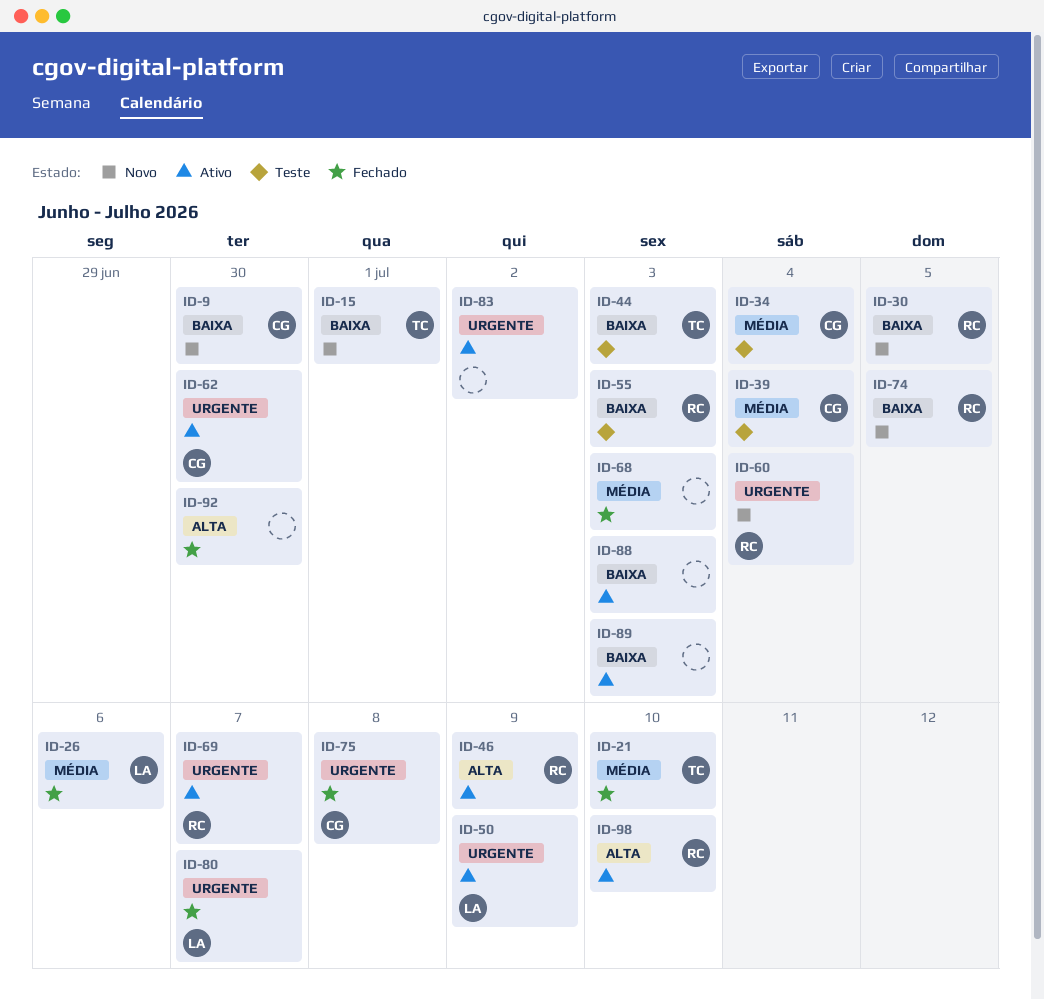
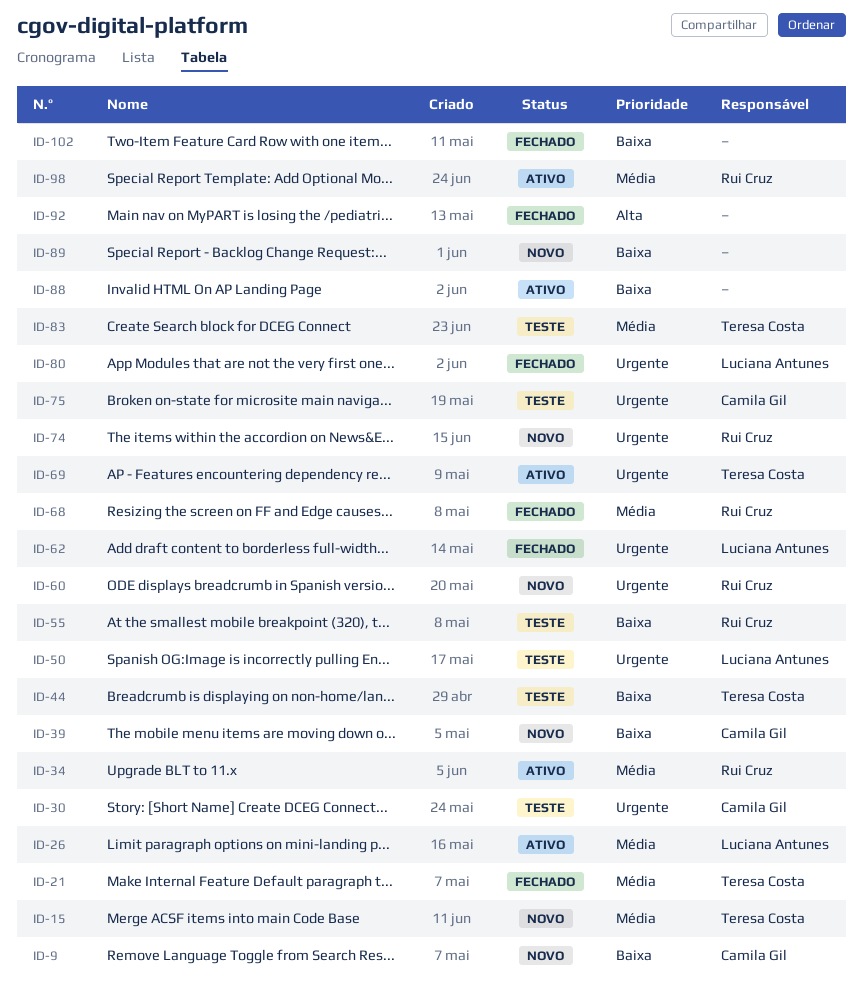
ID-15, priority: Baixa -> Média
ID-26, status: Fechado -> Ativo
ID-30, status: Novo -> Teste
ID-30, owner: Rui Cruz -> Camila Gil
ID-30, priority: Baixa -> Urgente
ID-34, status: Teste -> Ativo
ID-34, owner: Camila Gil -> Rui Cruz
ID-39, status: Teste -> Novo
ID-39, priority: Média -> Baixa
ID-46: present -> none
ID-50, status: Ativo -> Teste
ID-62, status: Ativo -> Fechado
ID-62, owner: Camila Gil -> Luciana Antunes
ID-68, owner: none -> Rui Cruz
ID-69, owner: Rui Cruz -> Teresa Costa
ID-74, priority: Baixa -> Urgente
ID-75, status: Fechado -> Teste
ID-83, status: Ativo -> Teste
ID-83, owner: none -> Teresa Costa
ID-83, priority: Urgente -> Média
ID-89, status: Ativo -> Novo
ID-98, priority: Alta -> Média
ID-102: none -> present

